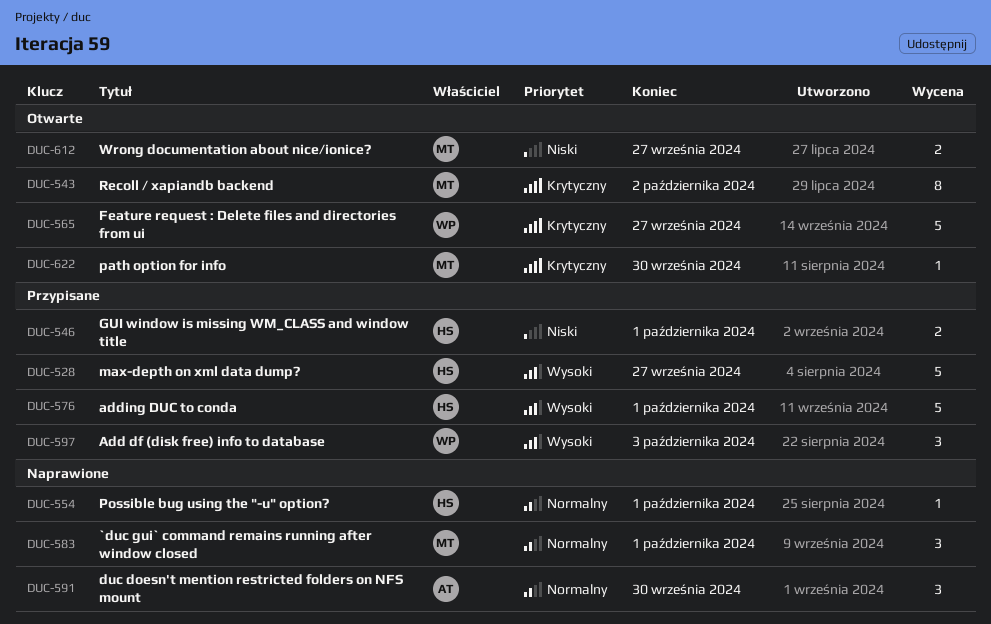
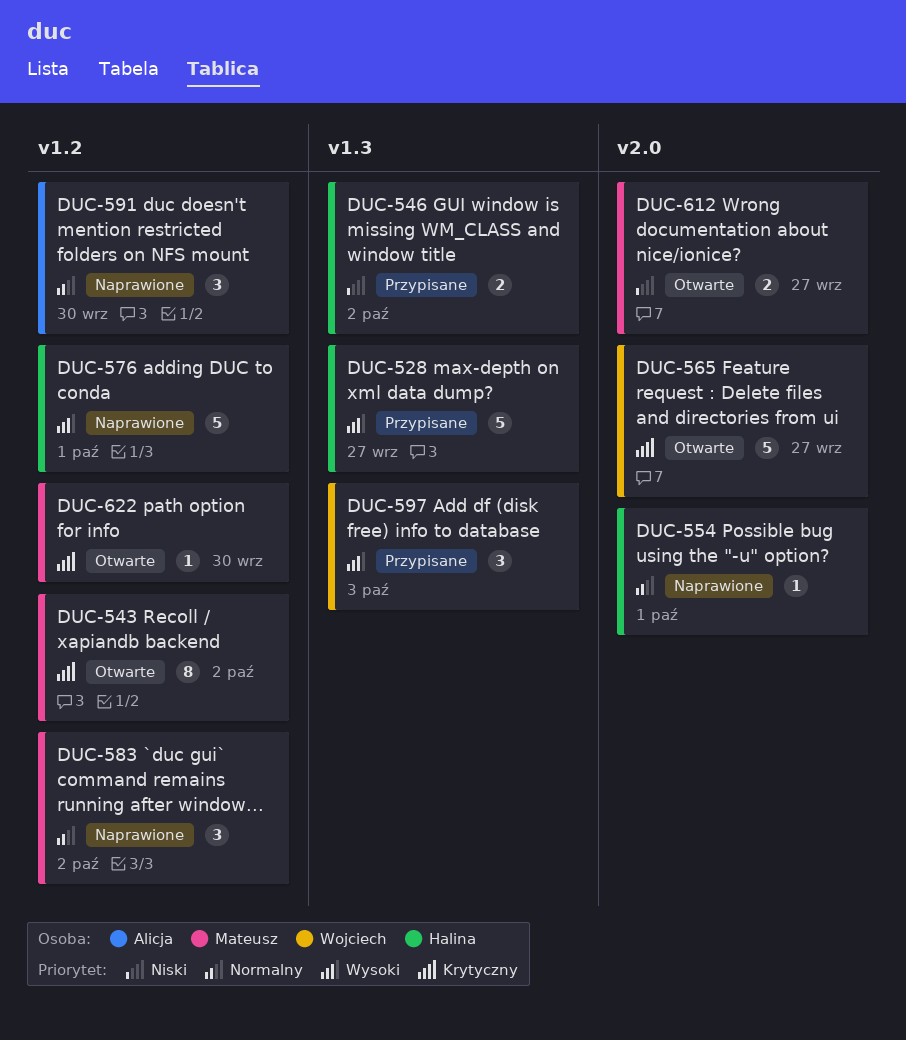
DUC-546, due: Oct 1 -> Oct 2
DUC-576, status: Przypisane -> Naprawione
DUC-583, due: Oct 1 -> Oct 2

